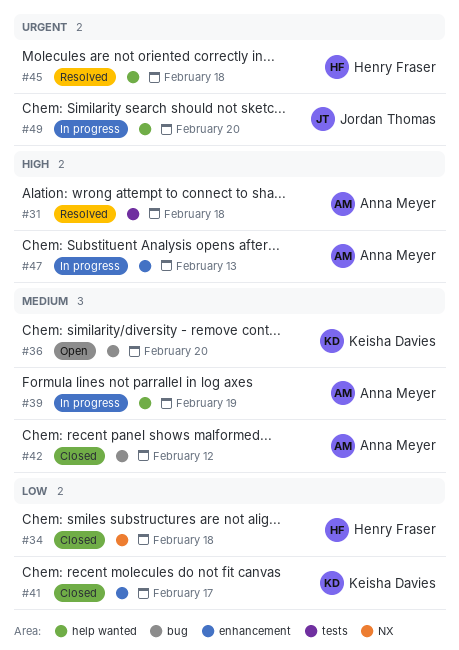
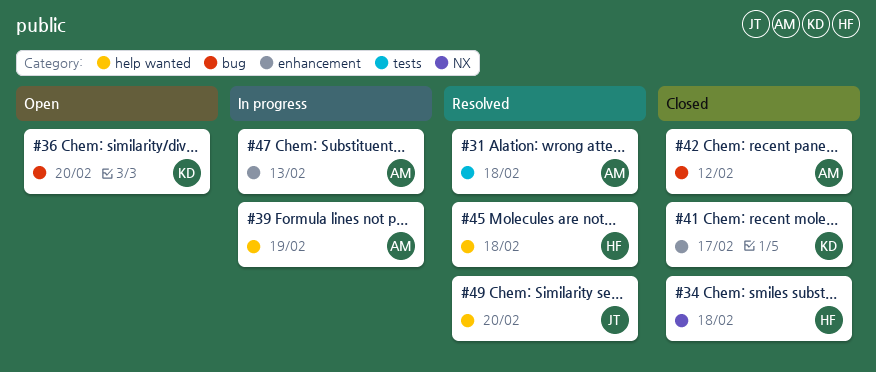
#49, status: In progress -> Resolved

